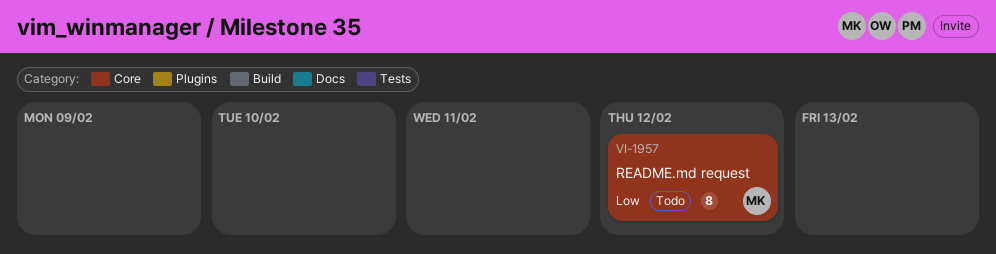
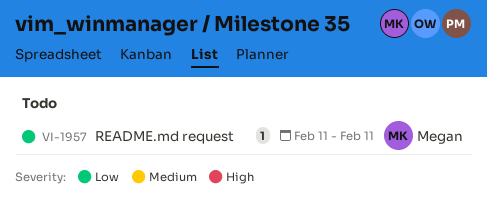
VI-1957, estimate: 8 -> 1
VI-1957, due: Feb 12 -> Feb 11

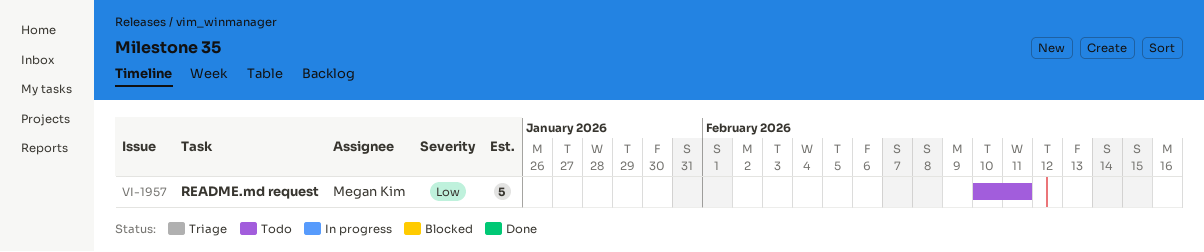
VI-1957, estimate: 1 -> 5
VI-1957, start: Feb 11 -> Feb 10

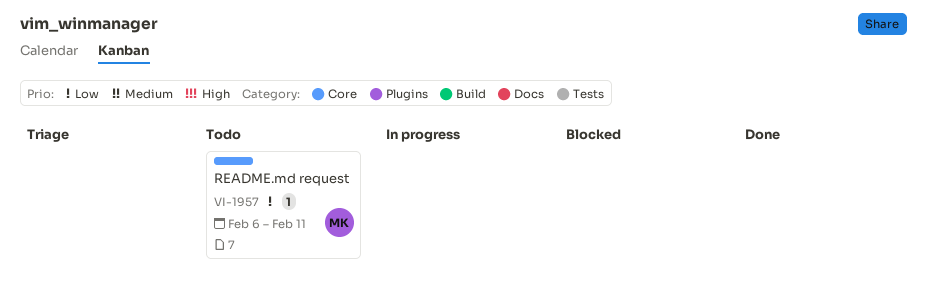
VI-1957, estimate: 5 -> 1
VI-1957, start: Feb 10 -> Feb 6

